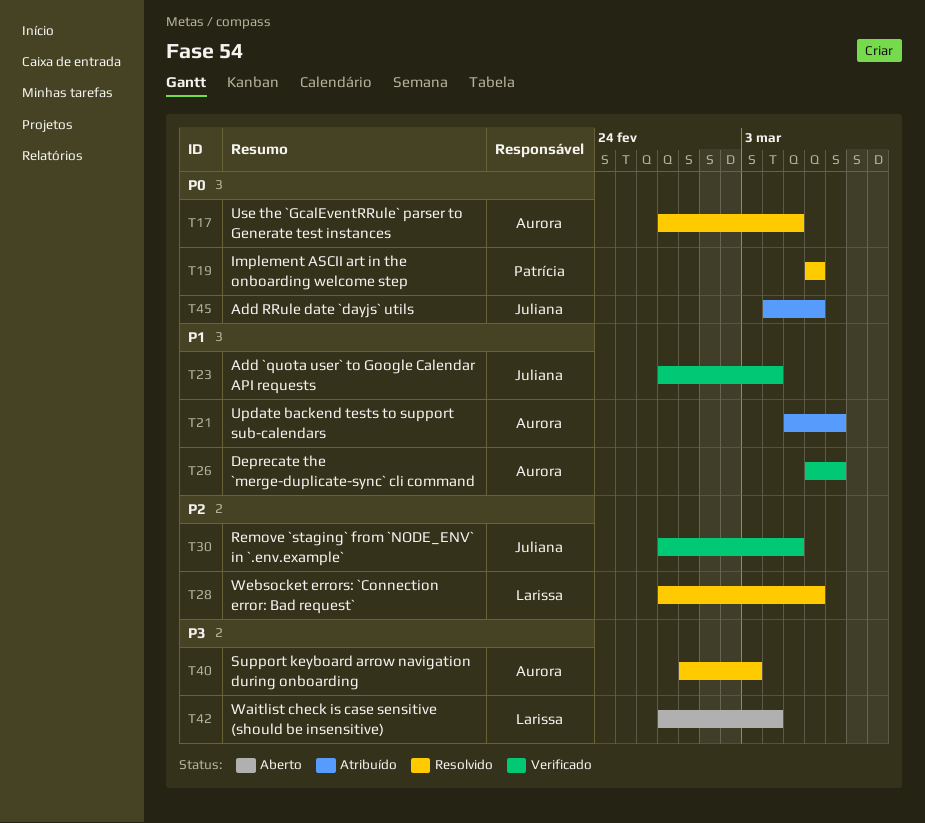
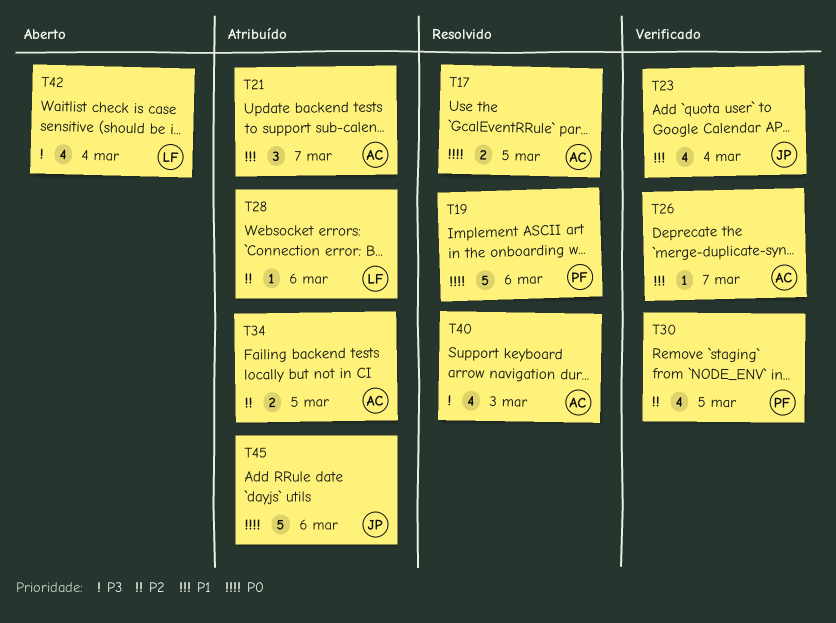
T28, status: Resolvido -> Atribuído
T30, owner: Juliana -> Patrícia
T34: none -> present

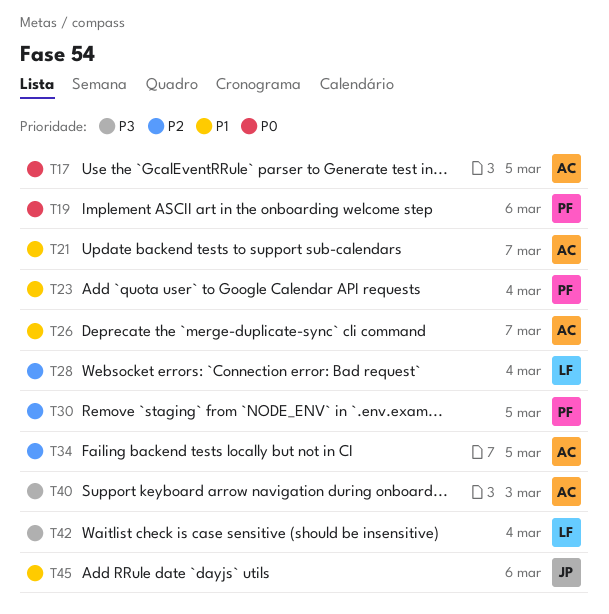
T23, owner: JP -> PF
T28, due: Mar 6 -> Mar 4
T45, priority: P0 -> P1

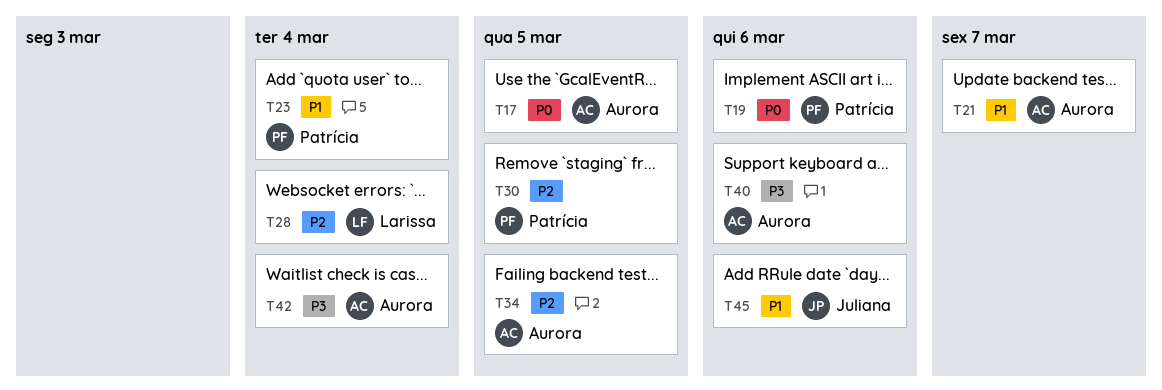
T26: present -> none
T40, due: Mar 3 -> Mar 6
T42, owner: Larissa -> Aurora

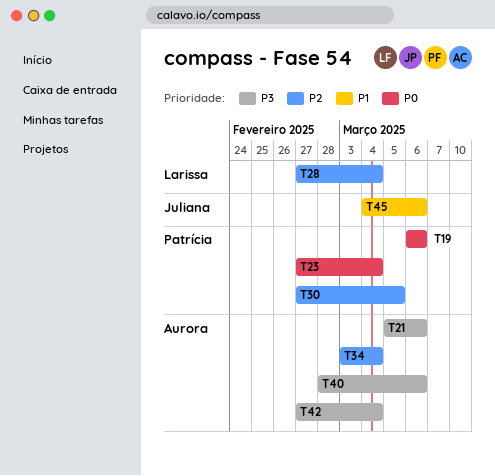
T17: present -> none
T21, priority: P1 -> P3
T21, due: Mar 7 -> Mar 6
T23, priority: P1 -> P0
T34, due: Mar 5 -> Mar 4

